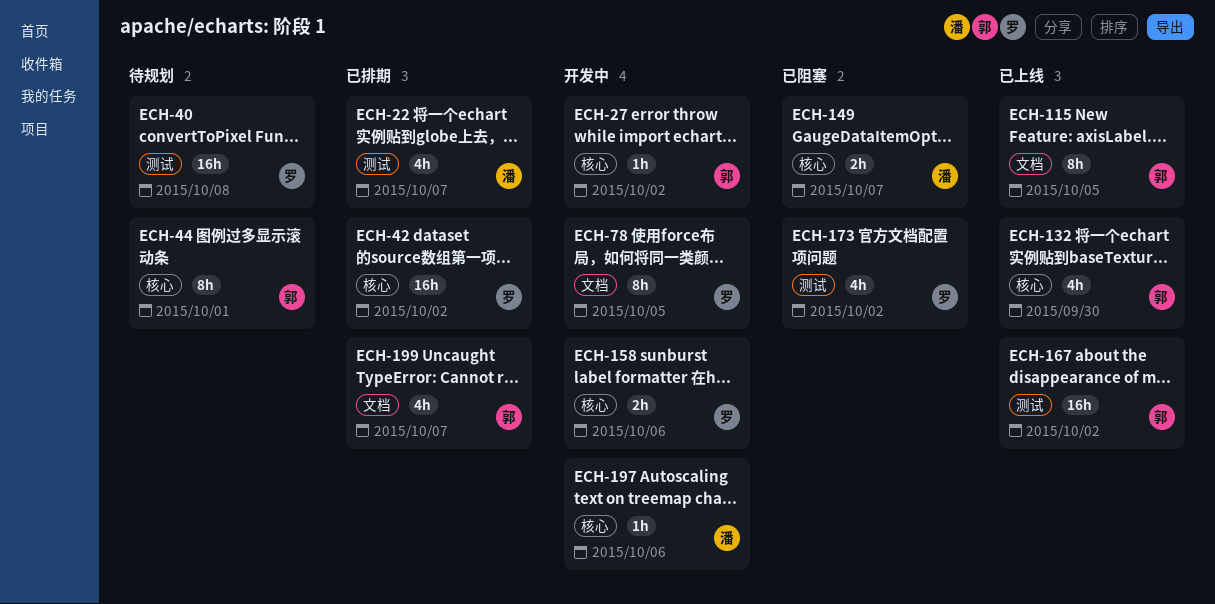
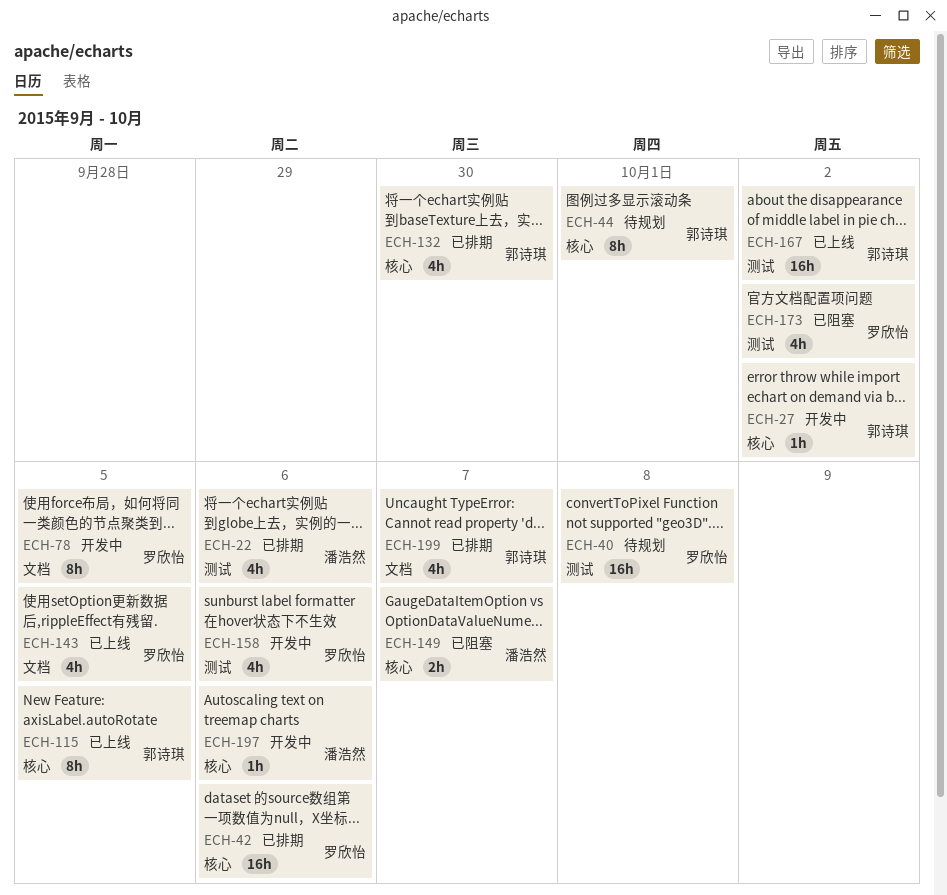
ECH-22, due: Oct 7 -> Oct 6
ECH-42, due: Oct 2 -> Oct 6
ECH-115, label: 文档 -> 核心
ECH-132, status: 已上线 -> 已排期
ECH-143: none -> present
ECH-158, label: 核心 -> 测试
ECH-158, estimate: 2h -> 4h

